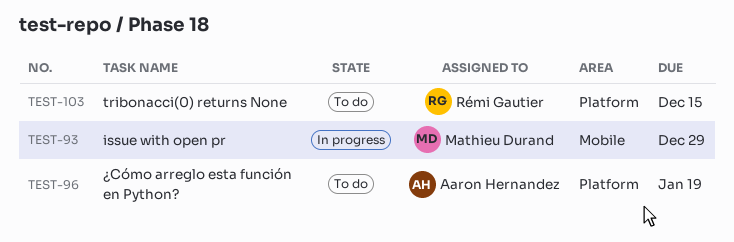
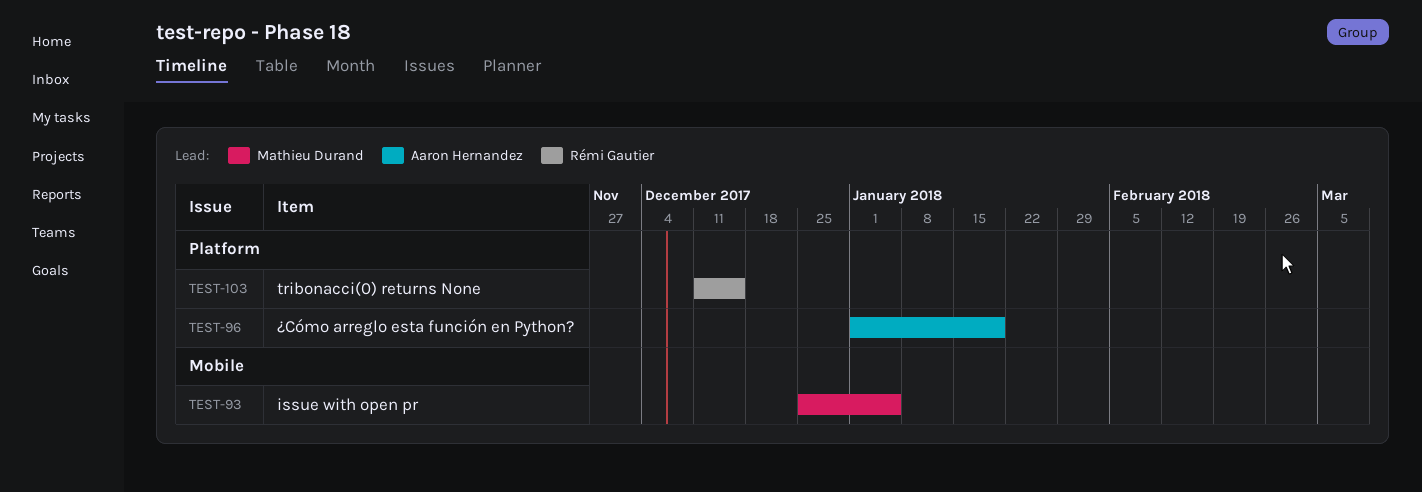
TEST-93, due: Dec 29 -> Jan 5

